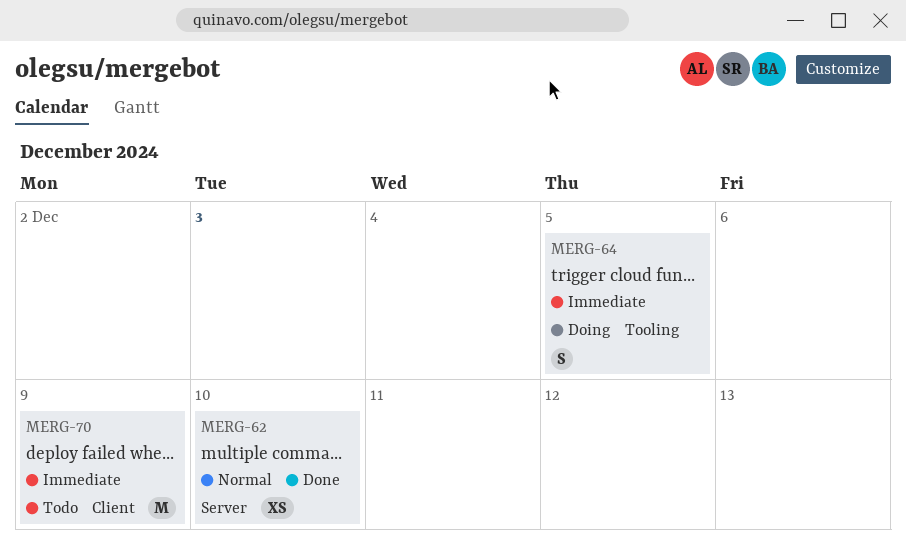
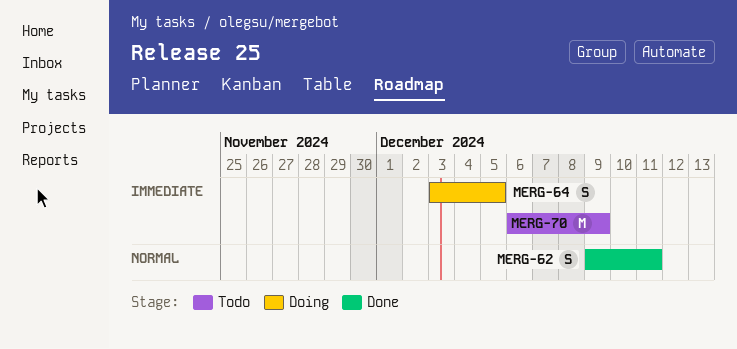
MERG-62, estimate: XS -> S
MERG-62, due: Dec 10 -> Dec 11

